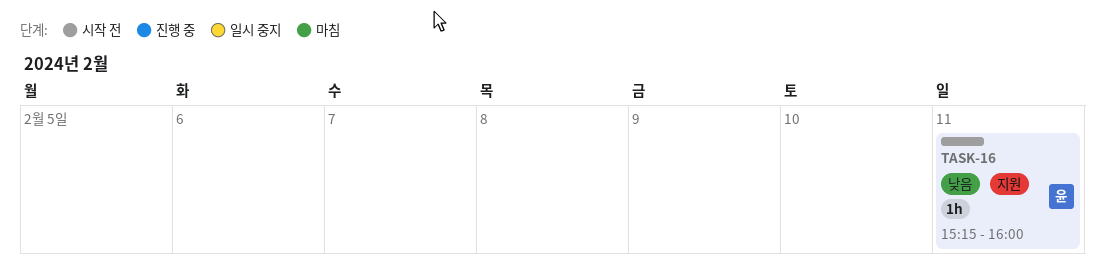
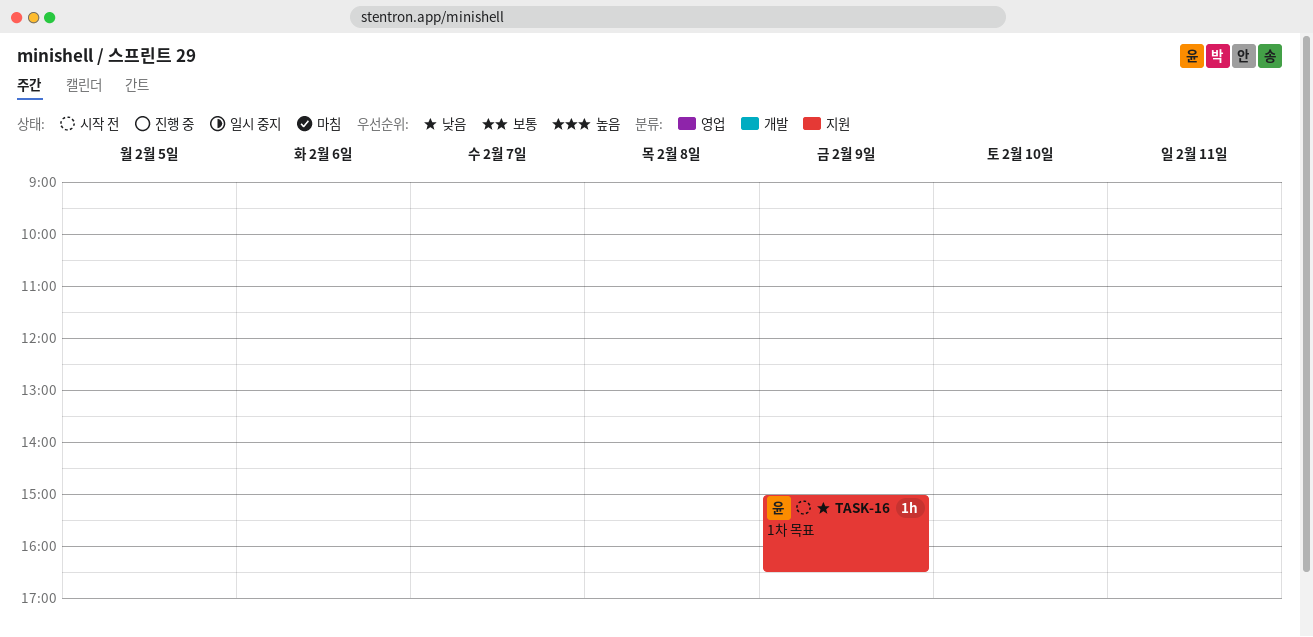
TASK-16, day: Feb 11 -> Feb 9
TASK-16, begins: 15:15 -> 15:00
TASK-16, ends: 16:00 -> 16:30

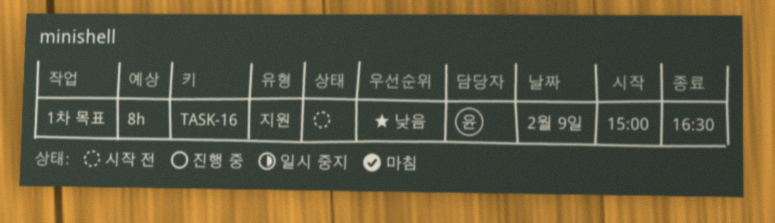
TASK-16, estimate: 1h -> 8h

